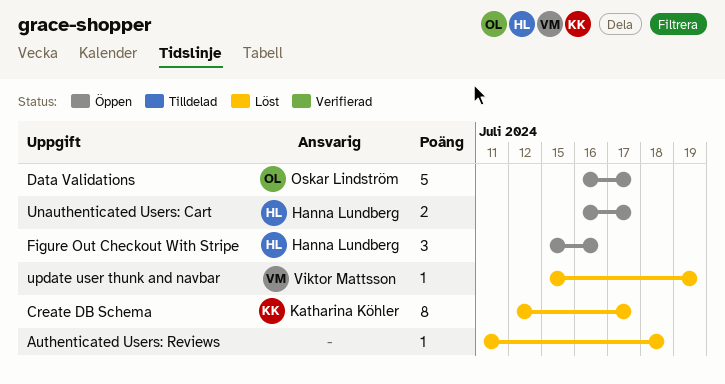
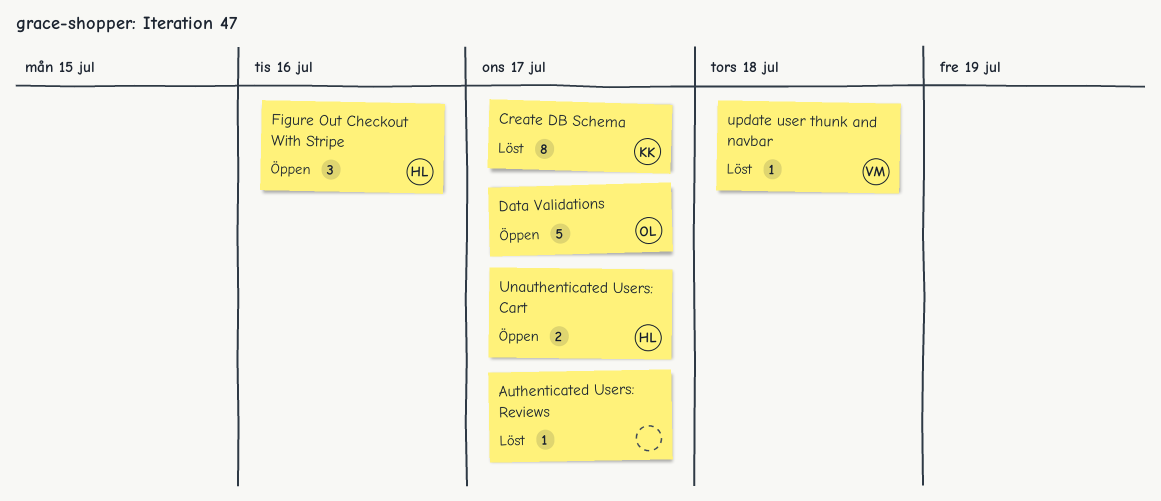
Authenticated Users: Reviews, due: Jul 18 -> Jul 17
update user thunk and navbar, due: Jul 19 -> Jul 18

